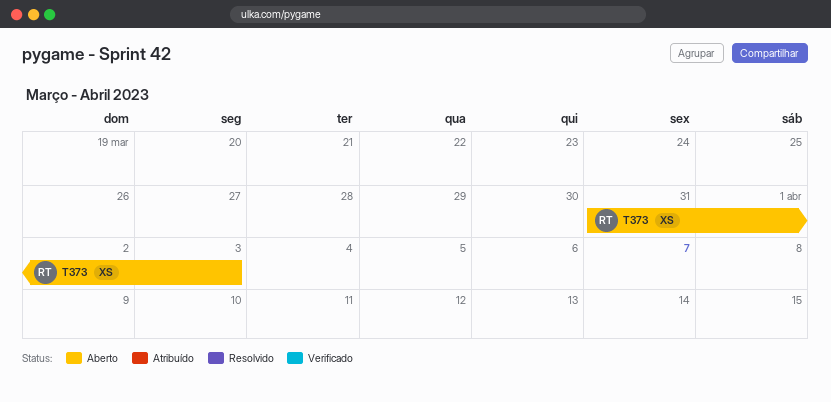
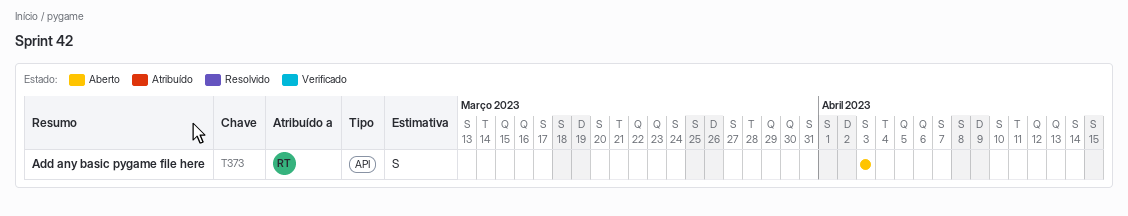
T373, estimate: XS -> S
T373, start: Mar 31 -> Apr 3

